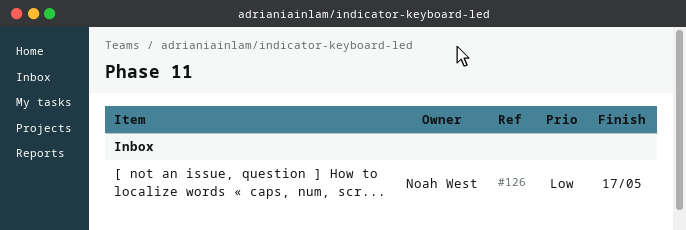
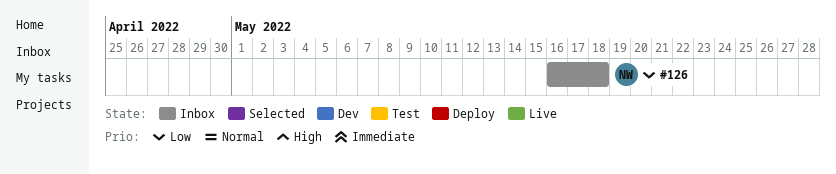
#126, due: May 17 -> May 18

